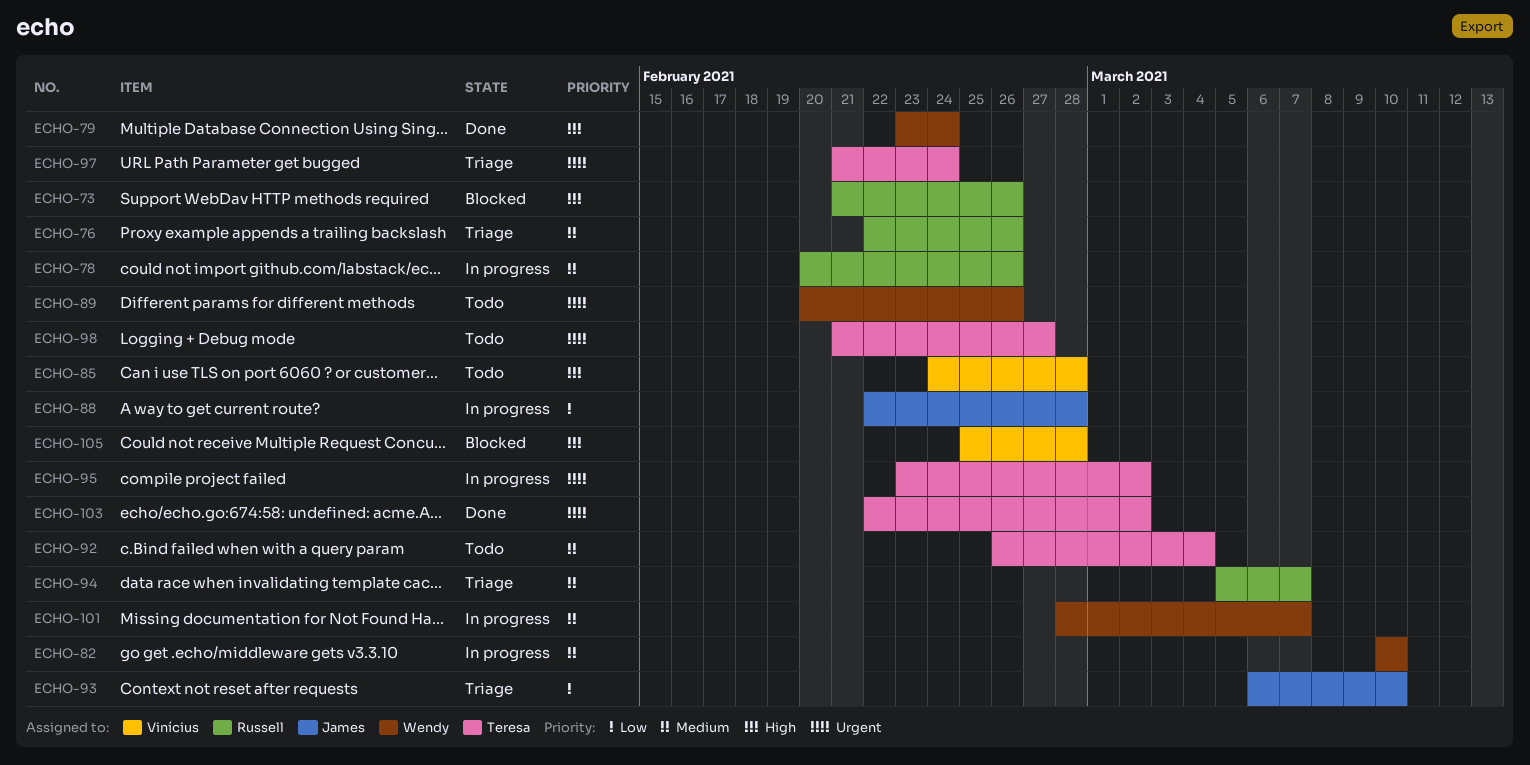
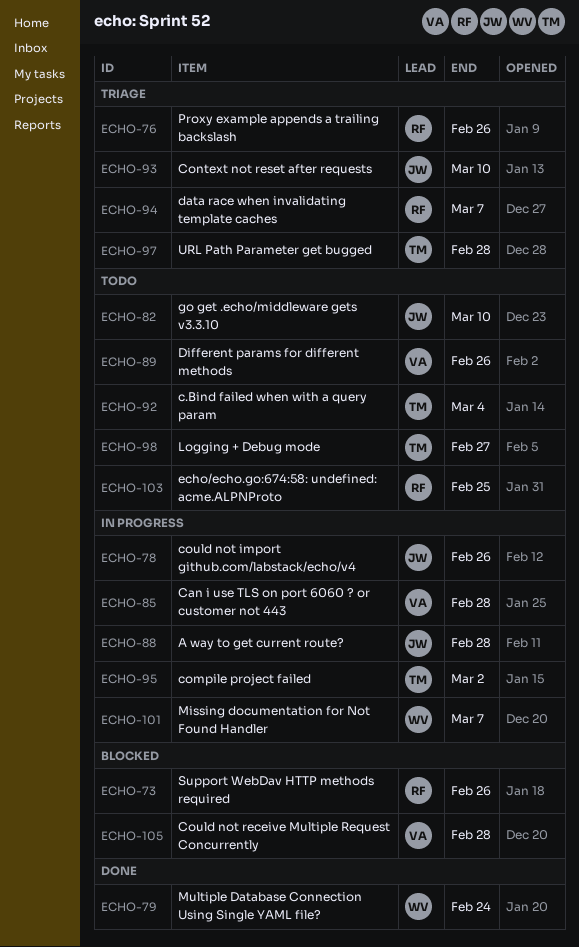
ECHO-78, owner: Russell -> James
ECHO-82, status: In progress -> Todo
ECHO-82, owner: Wendy -> James
ECHO-85, status: Todo -> In progress
ECHO-89, owner: Wendy -> Vinícius
ECHO-97, due: Feb 24 -> Feb 28
ECHO-103, status: Done -> Todo
ECHO-103, owner: Teresa -> Russell
ECHO-103, due: Mar 2 -> Feb 25

